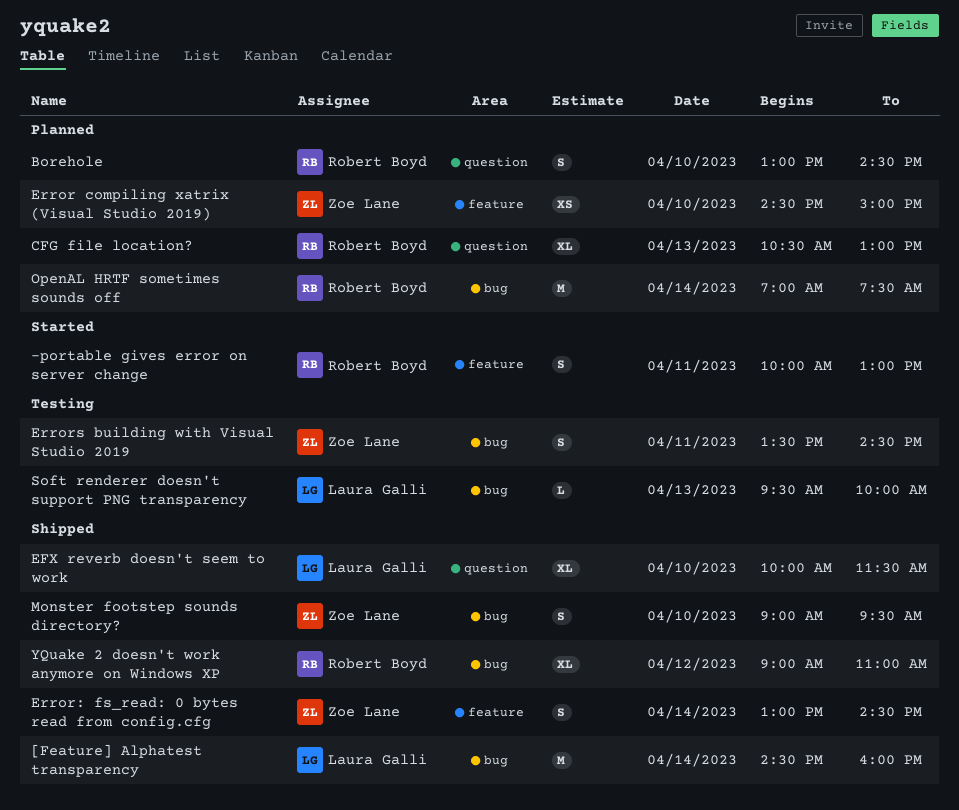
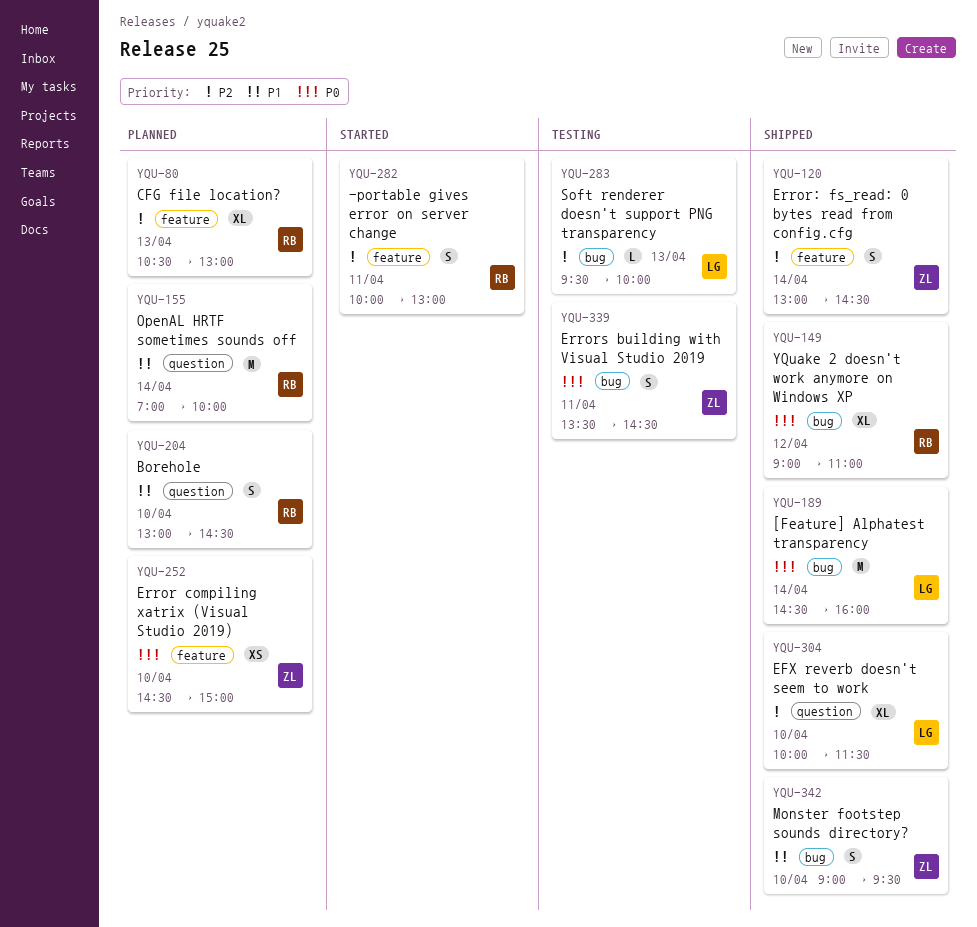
CFG file location?, label: question -> feature
OpenAL HRTF sometimes sounds off, label: bug -> question
OpenAL HRTF sometimes sounds off, ends: 07:30 -> 10:00

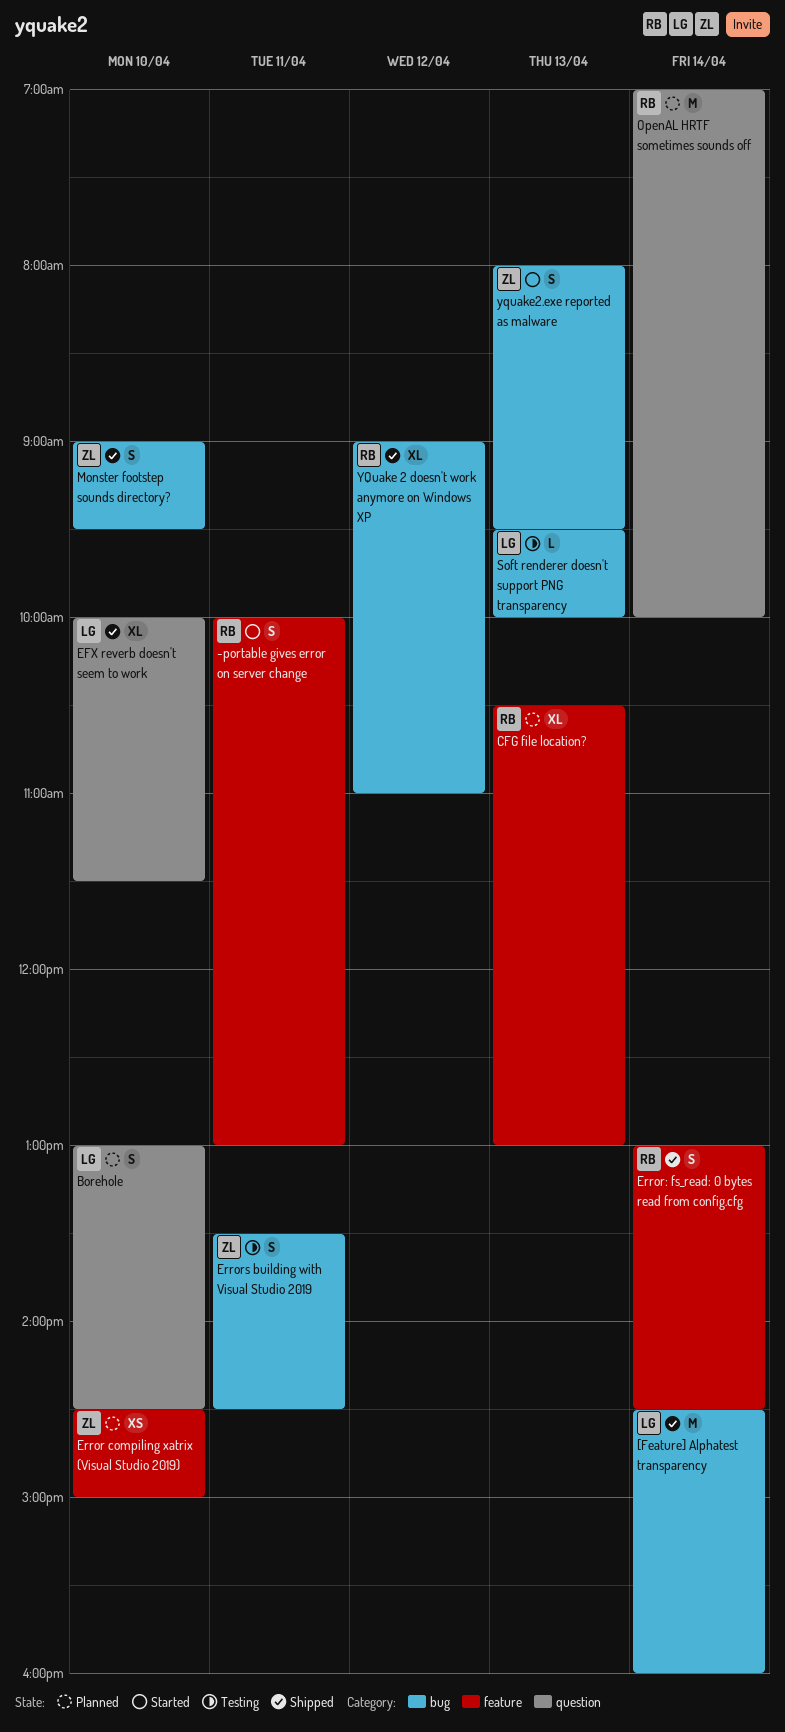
Borehole, owner: RB -> LG
Error: fs_read: 0 bytes read from config.cfg, owner: ZL -> RB
yquake2.exe reported as malware: none -> present

